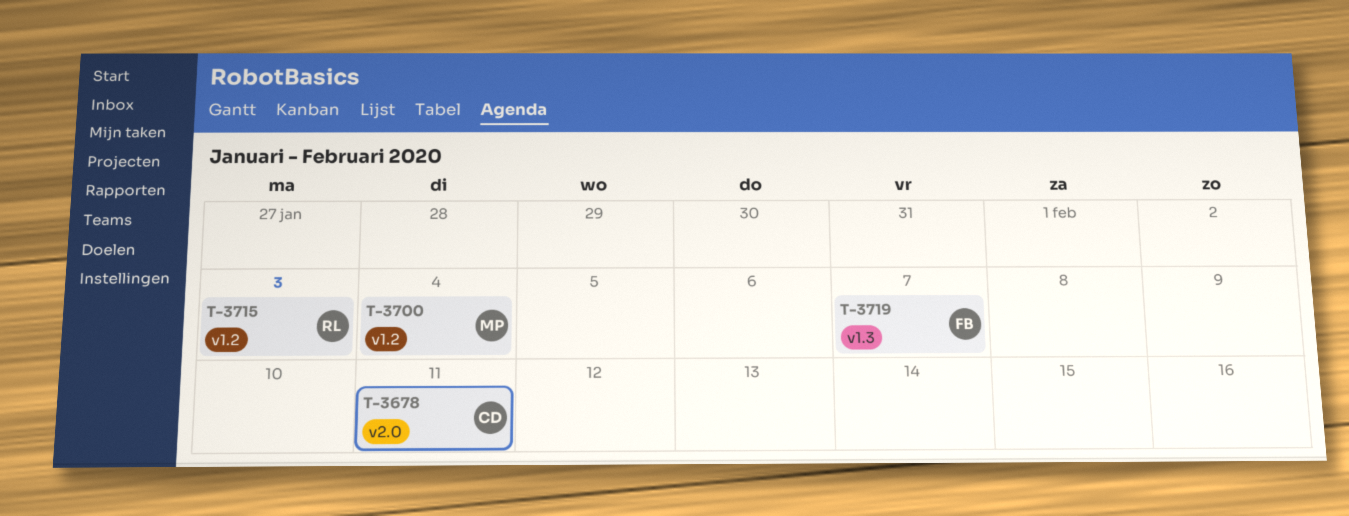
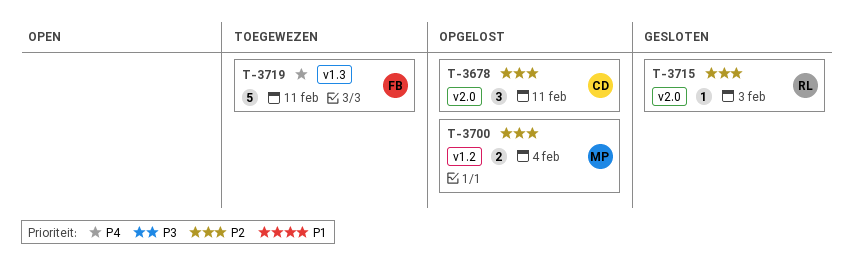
T-3715, label: v1.2 -> v2.0
T-3719, due: Feb 7 -> Feb 11

